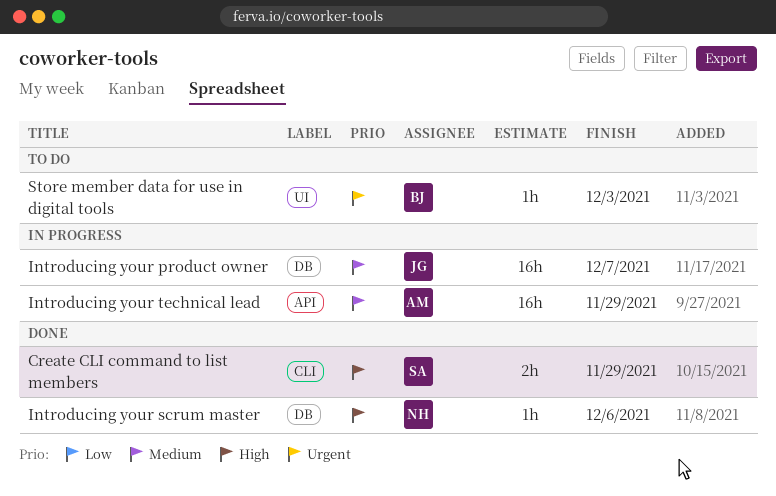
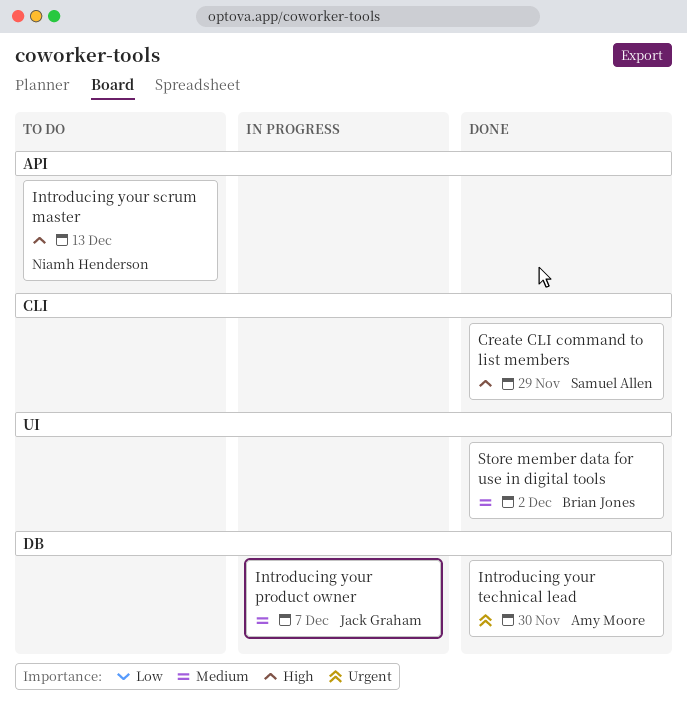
Introducing your scrum master, status: Done -> To do
Introducing your scrum master, label: DB -> API
Introducing your scrum master, due: Dec 6 -> Dec 13
Introducing your technical lead, status: In progress -> Done
Introducing your technical lead, priority: Medium -> Urgent
Introducing your technical lead, label: API -> DB
Introducing your technical lead, due: Nov 29 -> Nov 30
Store member data for use in digital tools, status: To do -> Done
Store member data for use in digital tools, priority: Urgent -> Medium
Store member data for use in digital tools, due: Dec 3 -> Dec 2

